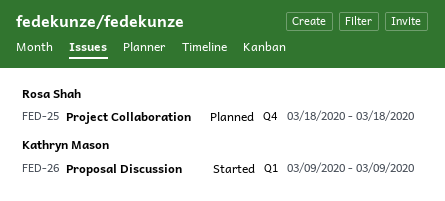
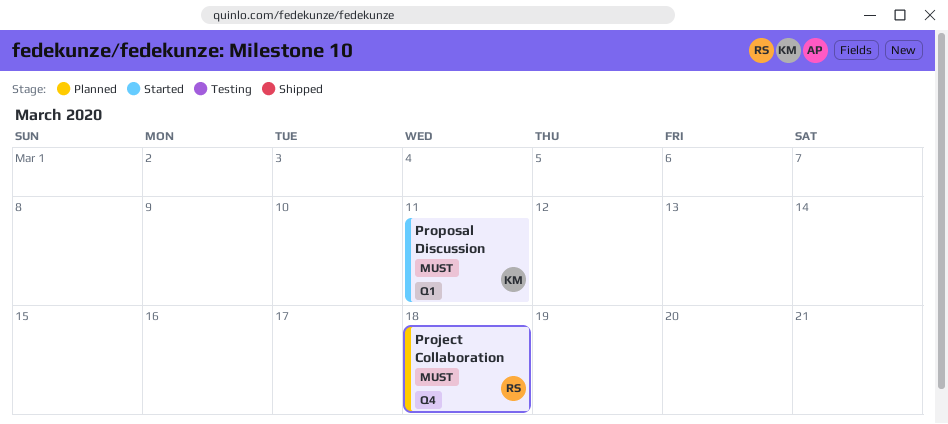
Proposal Discussion, due: Mar 9 -> Mar 11

